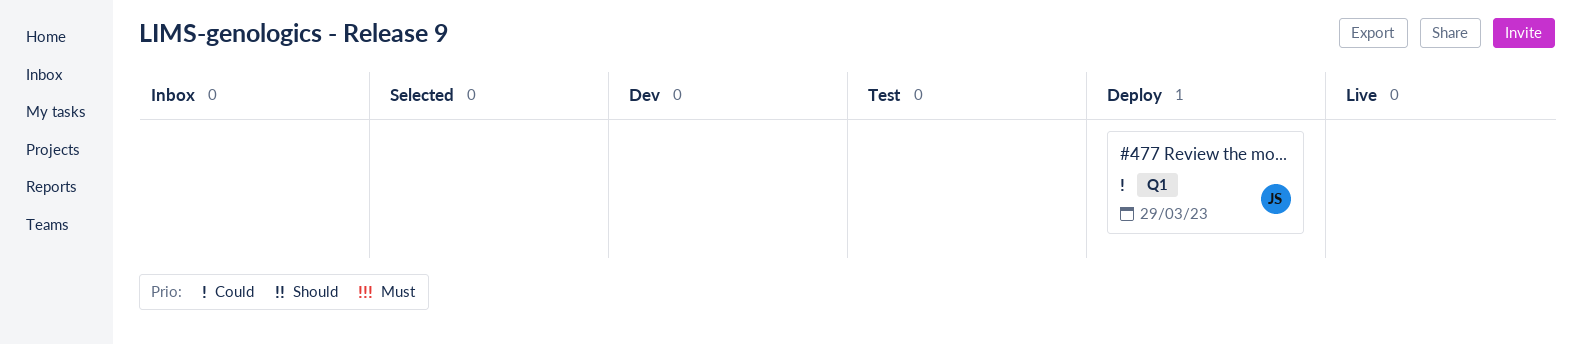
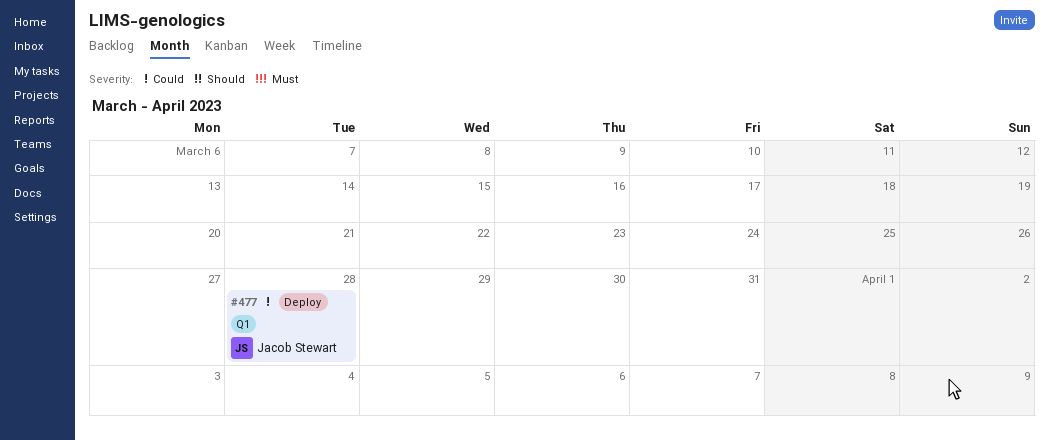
#477, due: Mar 29 -> Mar 28

